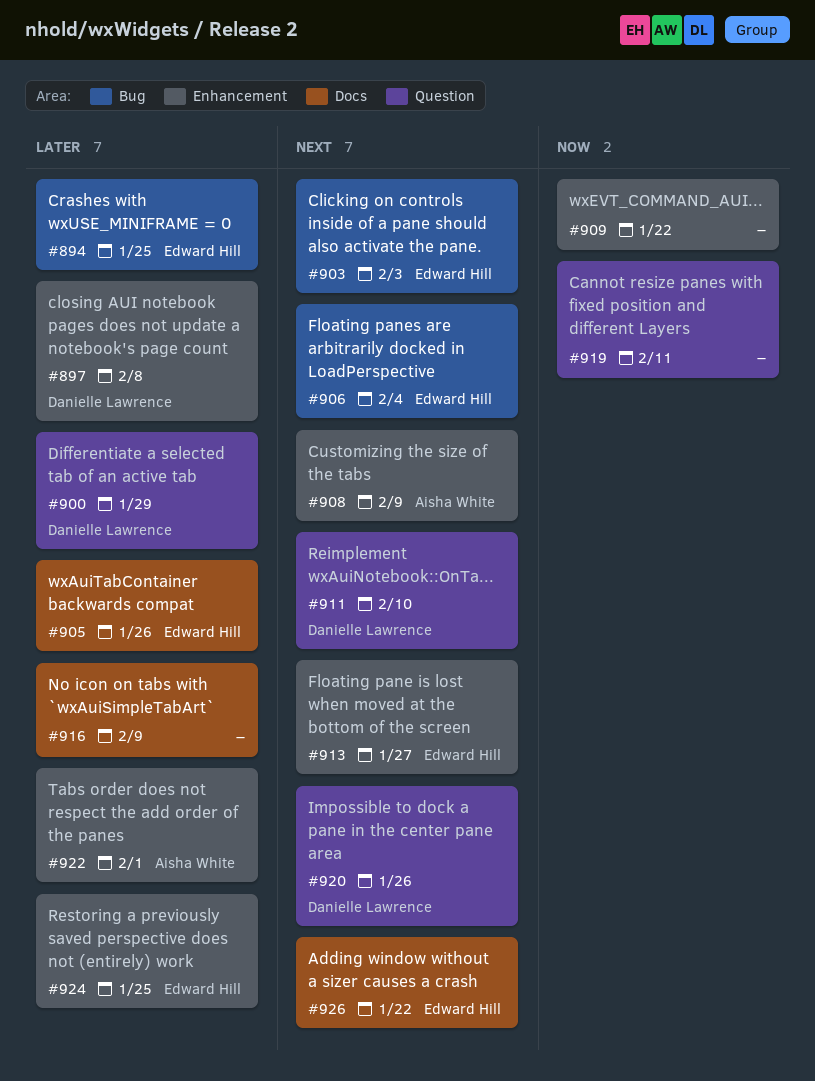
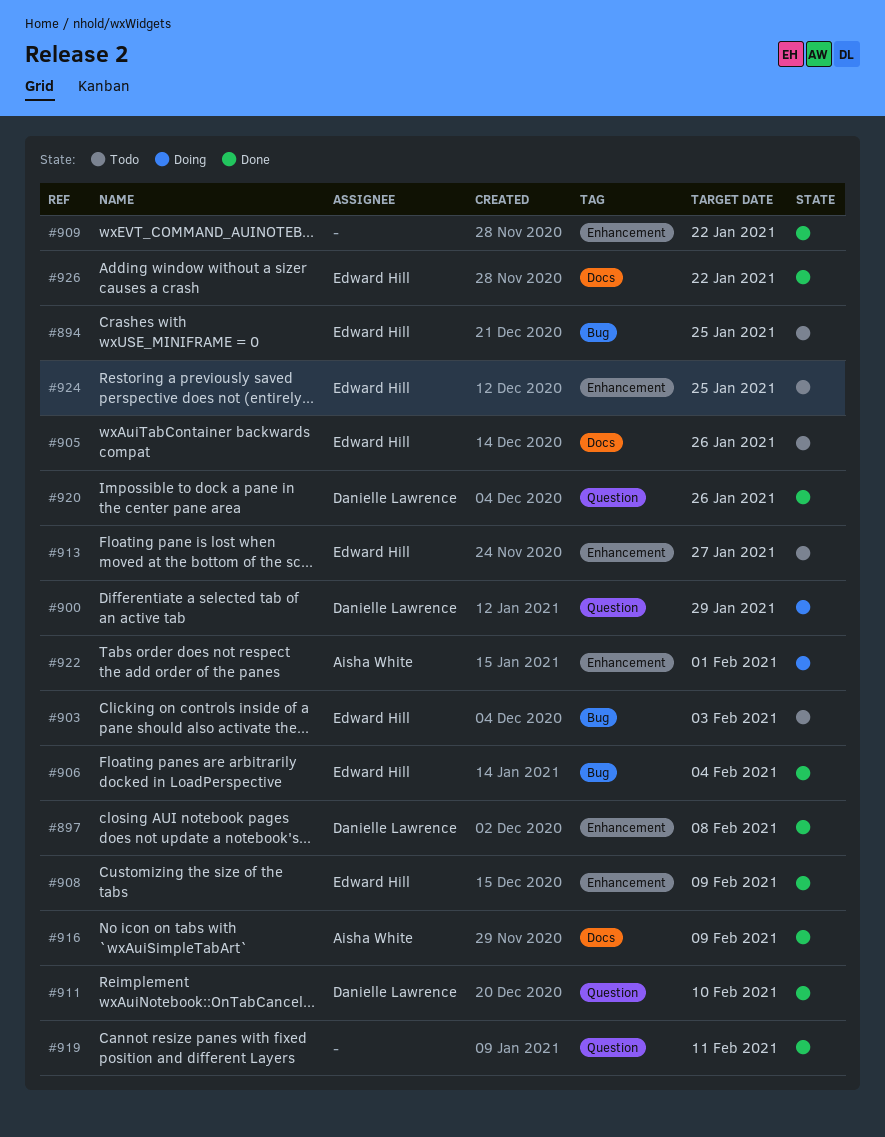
#908, owner: Aisha White -> Edward Hill
#916, owner: none -> Aisha White

